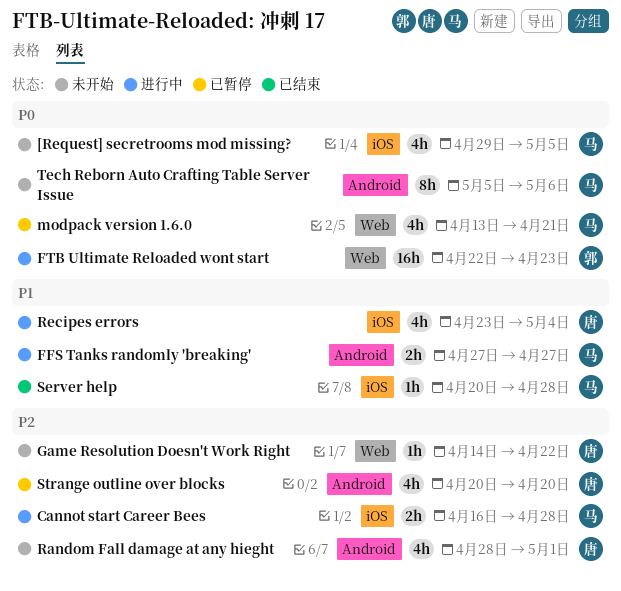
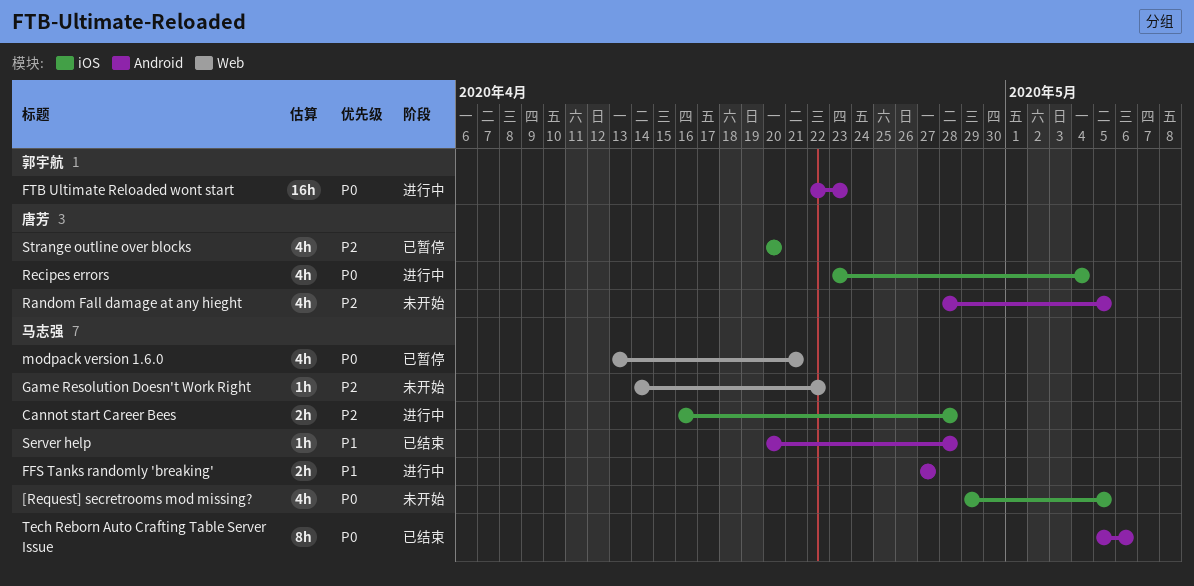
FTB Ultimate Reloaded wont start, label: Web -> Android
Game Resolution Doesn't Work Right, owner: 唐芳 -> 马志强
Random Fall damage at any hieght, due: May 1 -> May 5
Recipes errors, priority: P1 -> P0
Server help, label: iOS -> Android
Strange outline over blocks, label: Android -> iOS
Tech Reborn Auto Crafting Table Server Issue, status: 未开始 -> 已结束

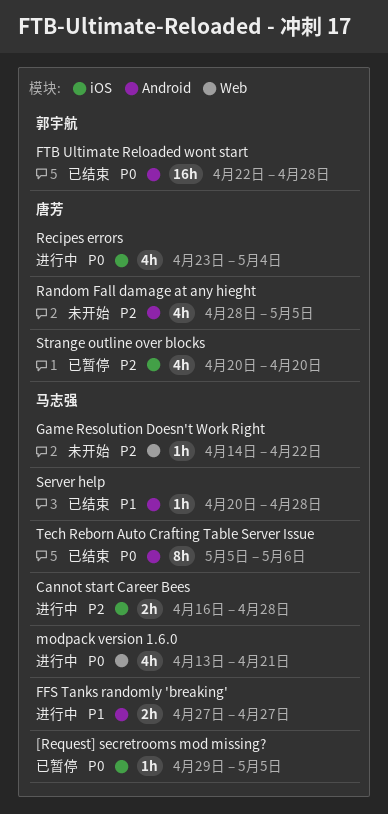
[Request] secretrooms mod missing?, status: 未开始 -> 已暂停
[Request] secretrooms mod missing?, estimate: 4h -> 1h
FTB Ultimate Reloaded wont start, status: 进行中 -> 已结束
FTB Ultimate Reloaded wont start, due: Apr 23 -> Apr 28
modpack version 1.6.0, status: 已暂停 -> 进行中

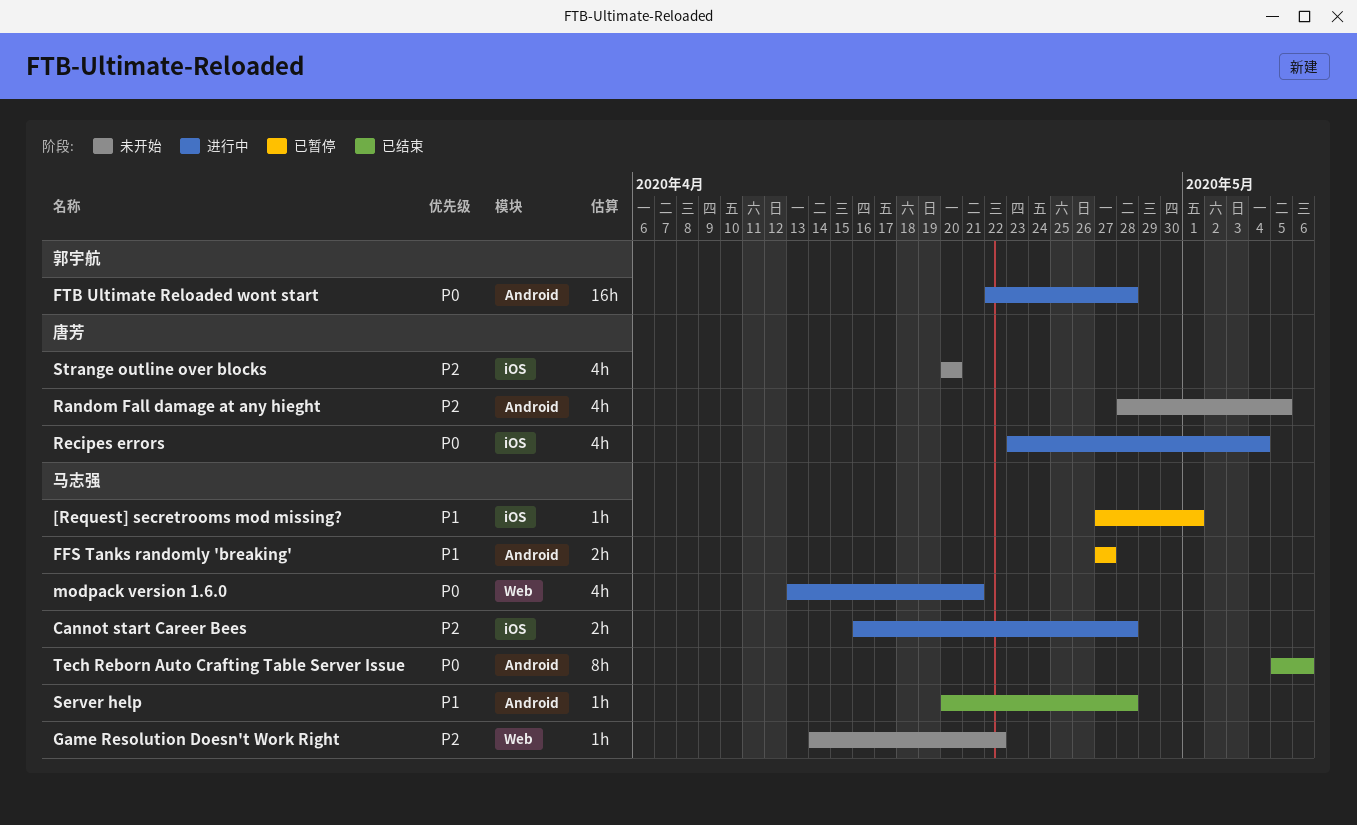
[Request] secretrooms mod missing?, priority: P0 -> P1
[Request] secretrooms mod missing?, start: Apr 29 -> Apr 27
[Request] secretrooms mod missing?, due: May 5 -> May 1
FFS Tanks randomly 'breaking', status: 进行中 -> 已暂停
FTB Ultimate Reloaded wont start, status: 已结束 -> 进行中
Strange outline over blocks, status: 已暂停 -> 未开始

